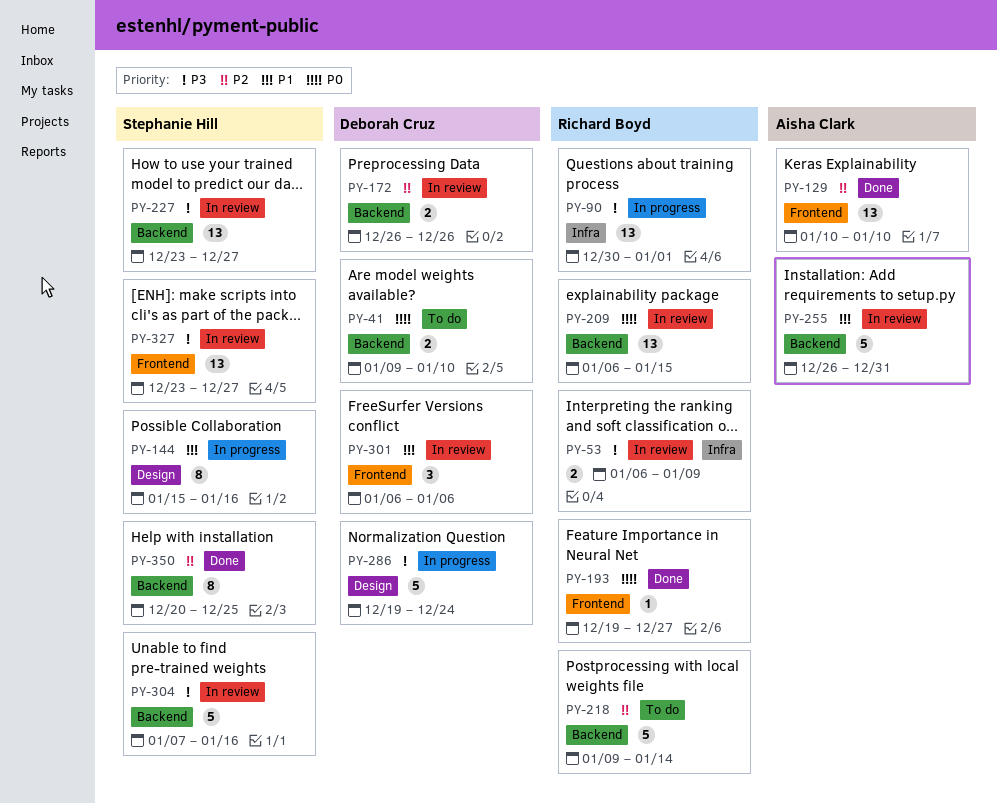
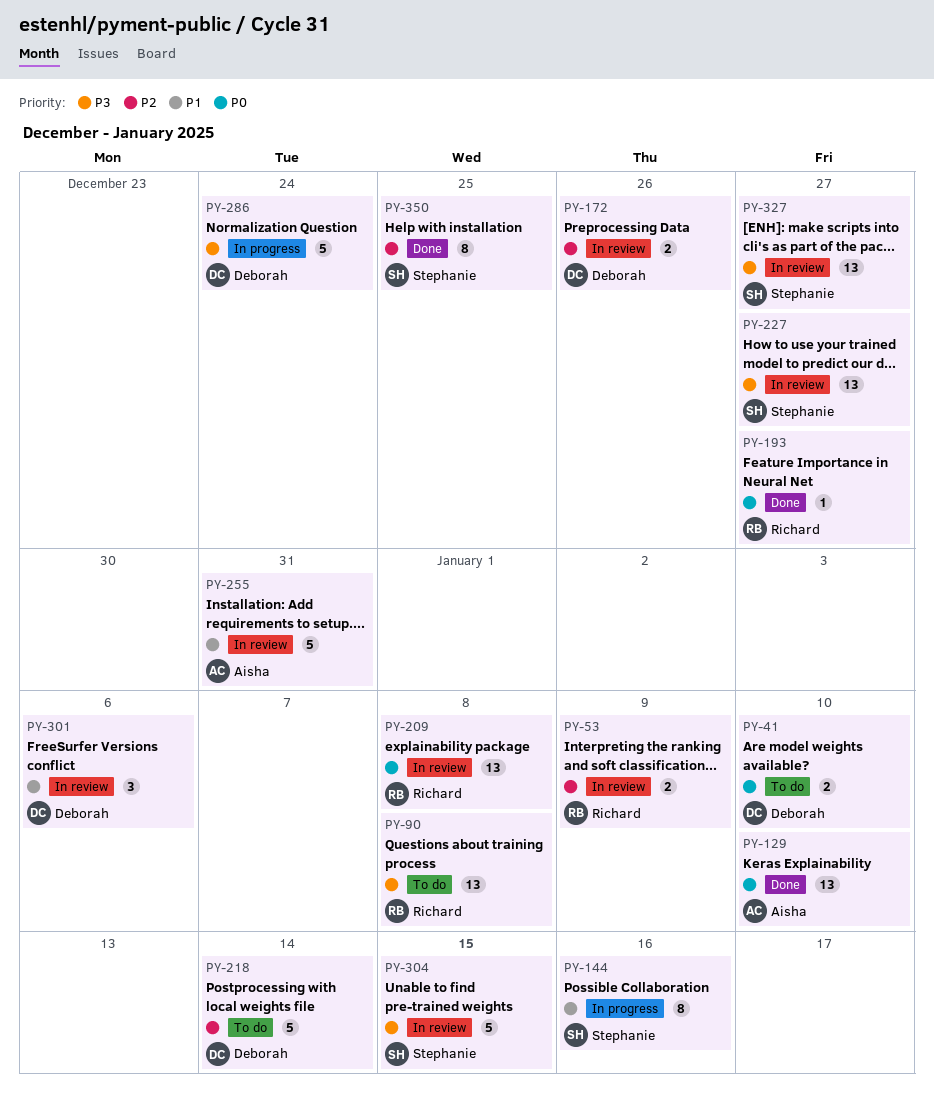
PY-53, priority: P3 -> P2
PY-90, status: In progress -> To do
PY-90, due: Jan 1 -> Jan 8
PY-129, priority: P2 -> P0
PY-209, due: Jan 15 -> Jan 8
PY-218, owner: Richard Boyd -> Deborah Cruz
PY-304, due: Jan 16 -> Jan 15

